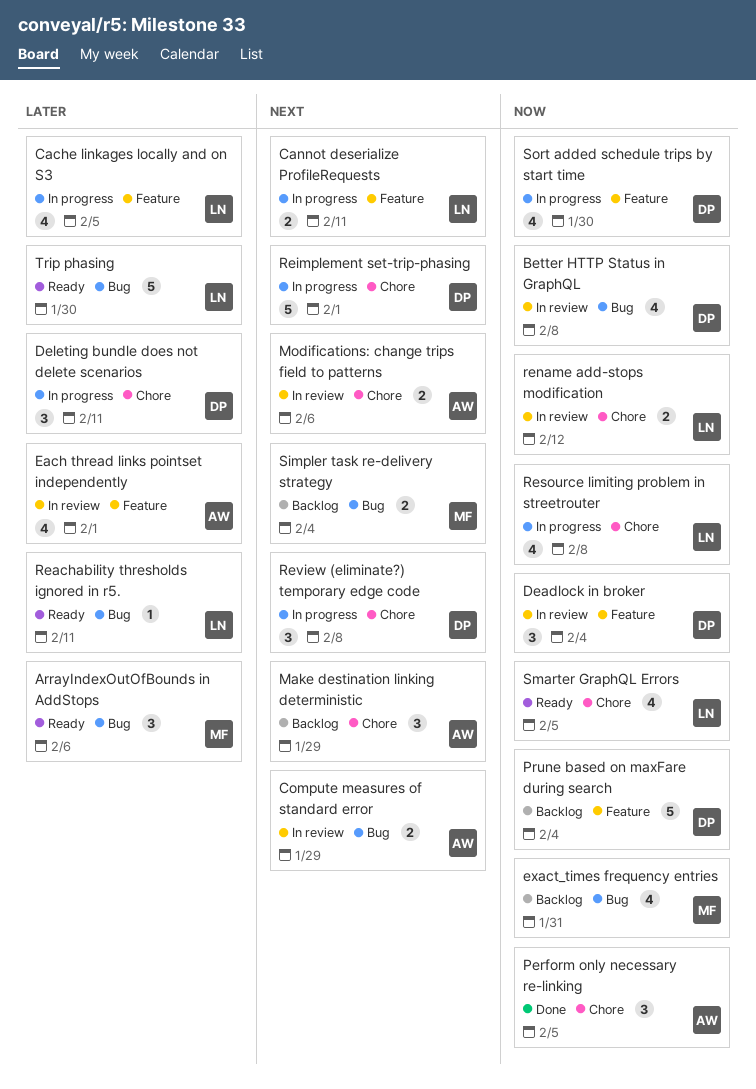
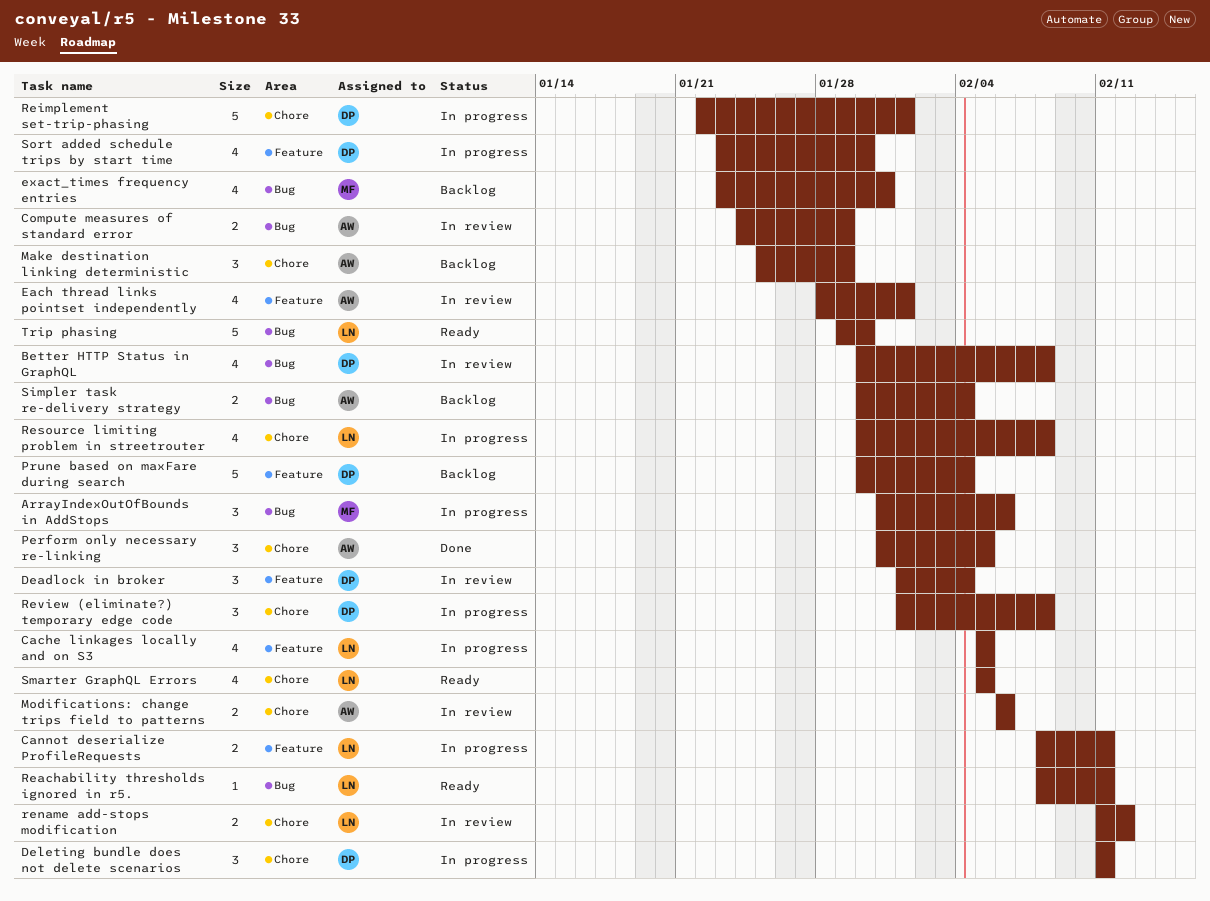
ArrayIndexOutOfBounds in AddStops, status: Ready -> In progress
Simpler task re-delivery strategy, owner: MF -> AW

